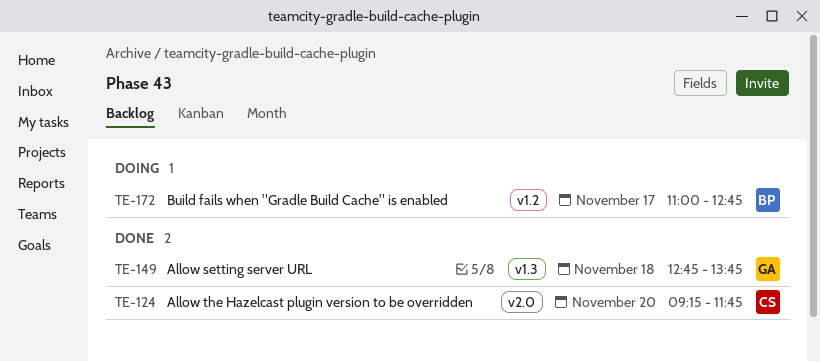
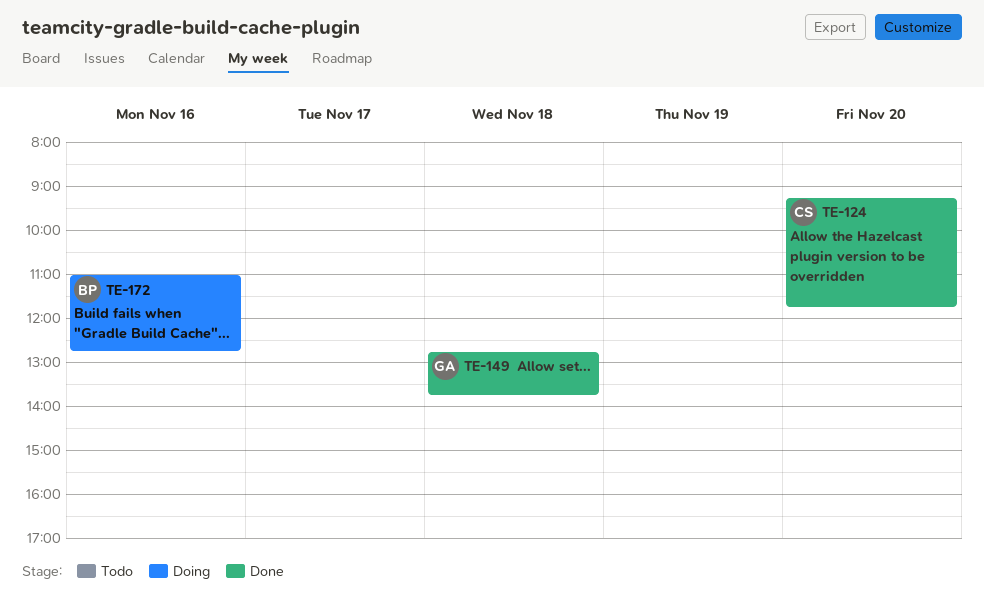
TE-172, day: Nov 17 -> Nov 16

